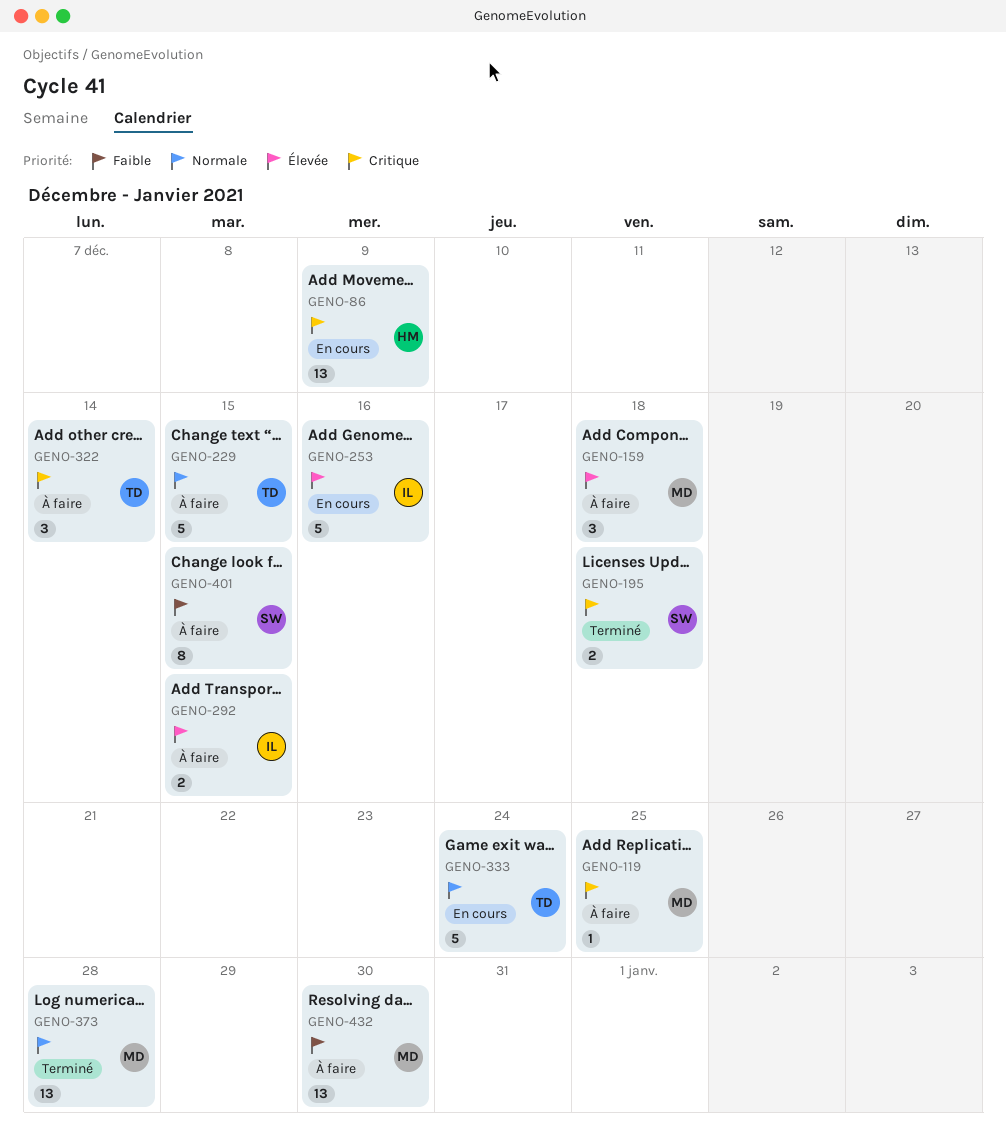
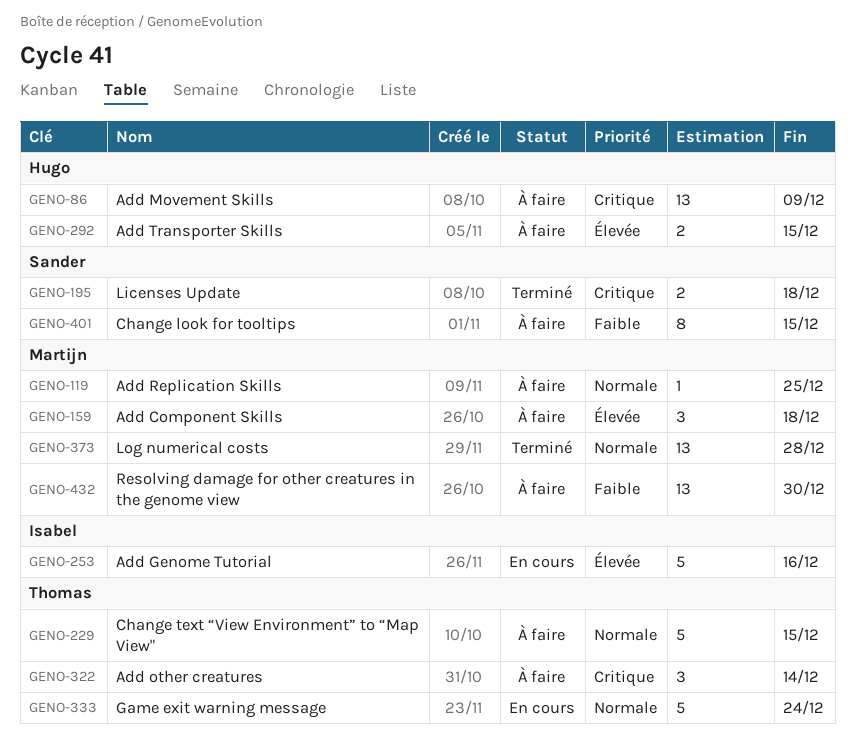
GENO-86, status: En cours -> À faire
GENO-119, priority: Critique -> Normale
GENO-292, owner: Isabel -> Hugo

